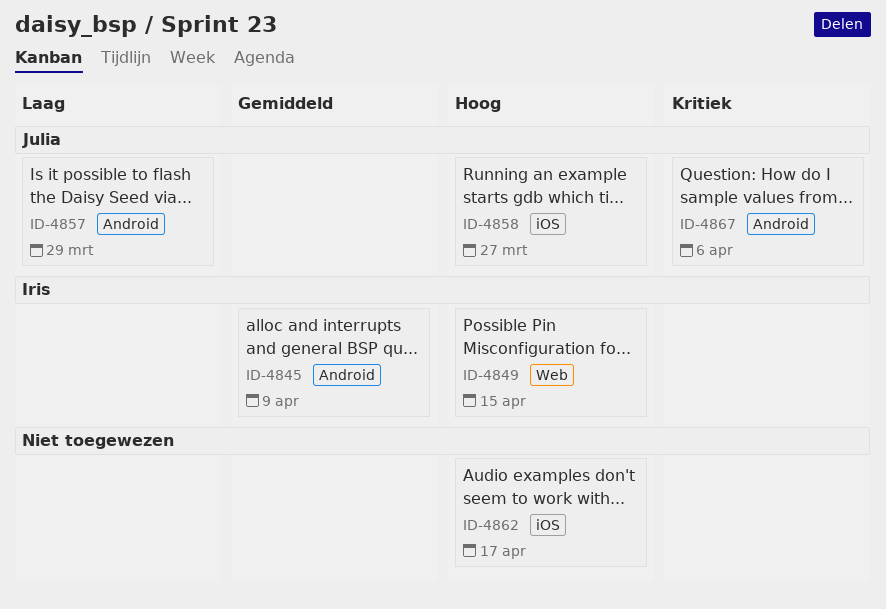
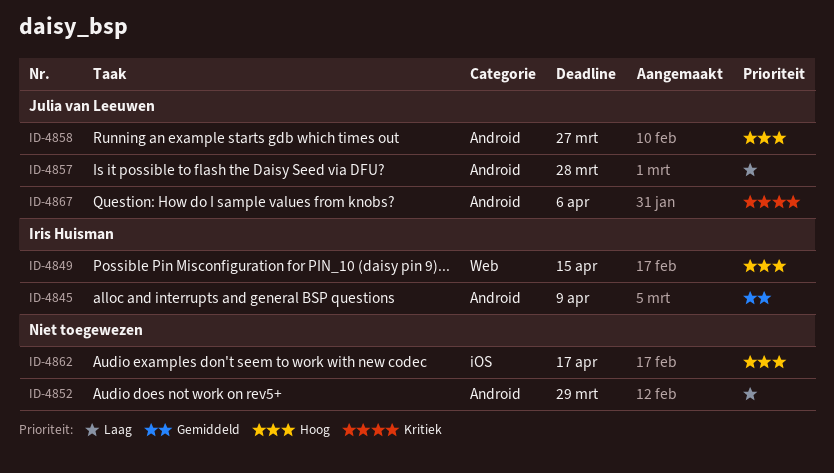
ID-4852: none -> present
ID-4857, due: Mar 29 -> Mar 28
ID-4858, label: iOS -> Android

